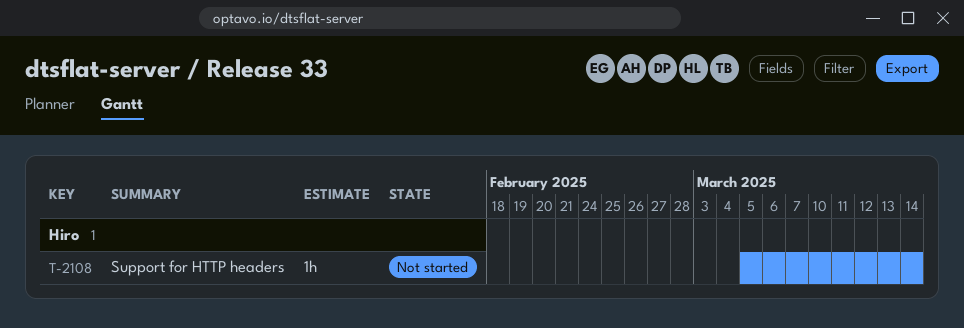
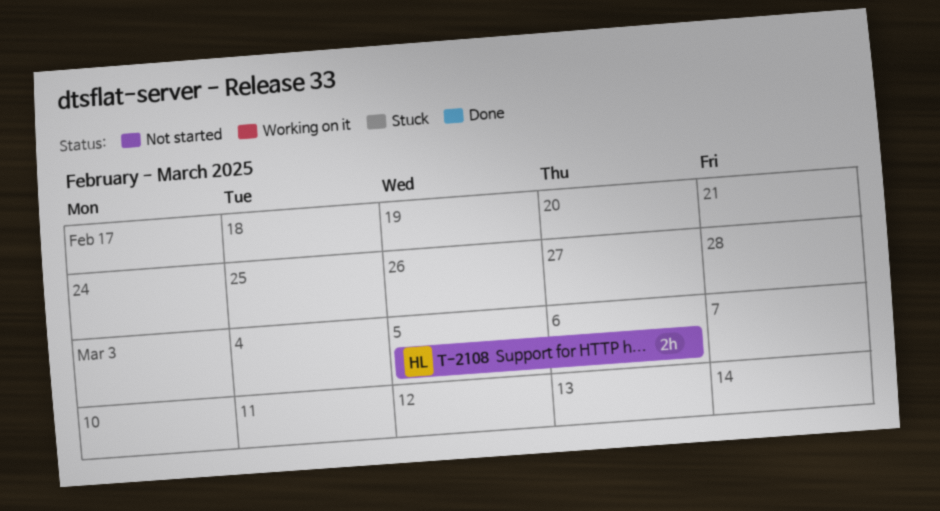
T-2108, estimate: 1h -> 2h
T-2108, due: Mar 14 -> Mar 6

